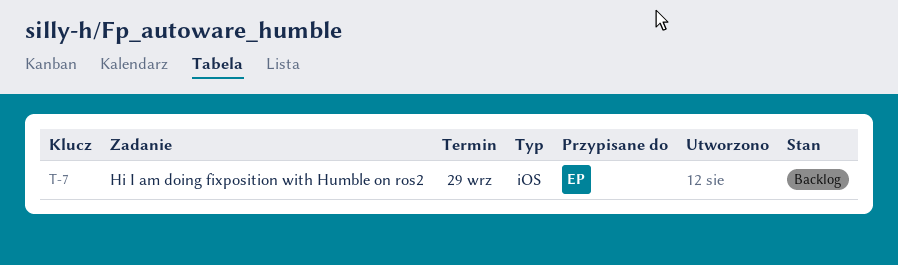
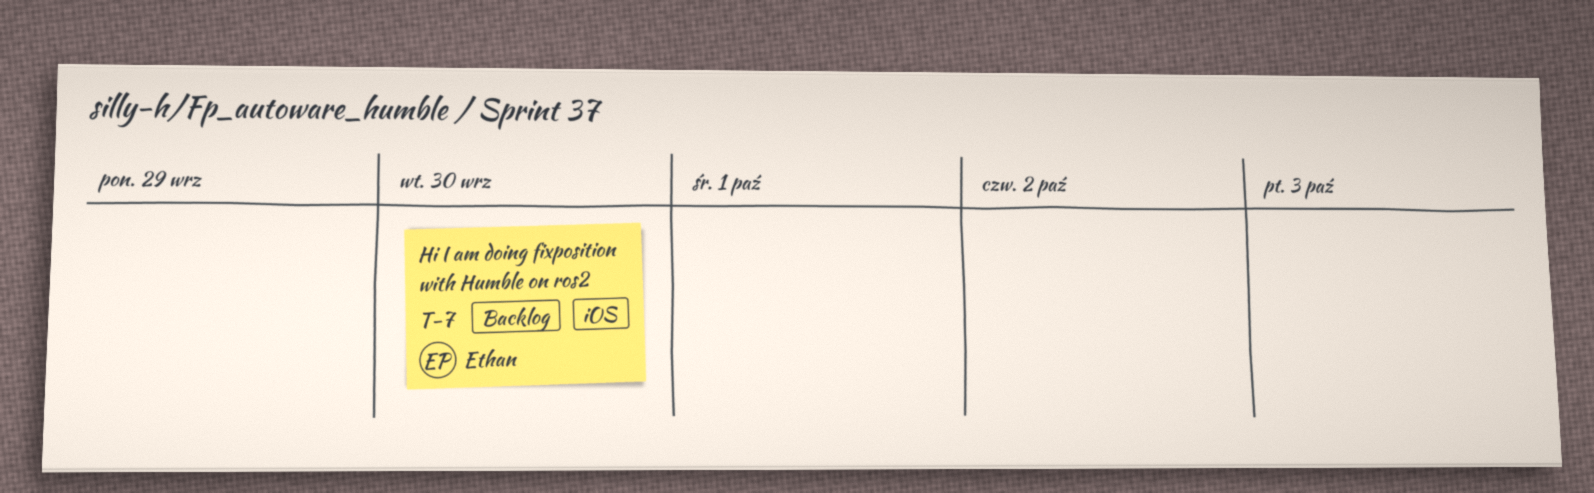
T-7, due: Sep 29 -> Sep 30

